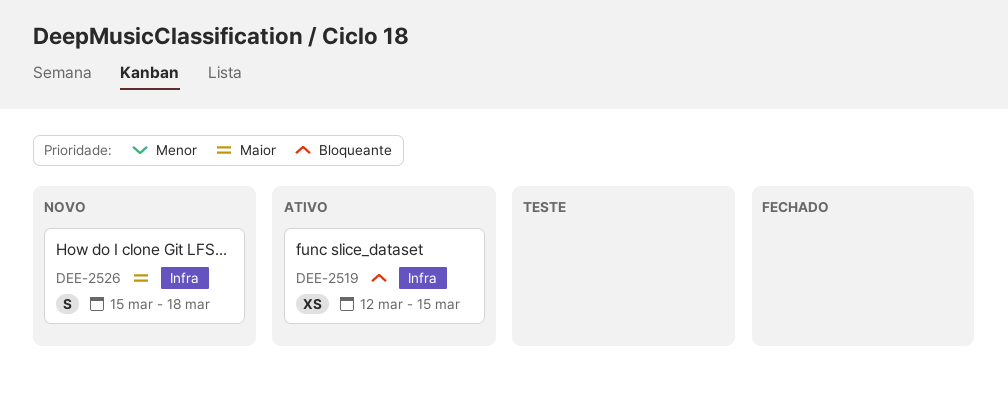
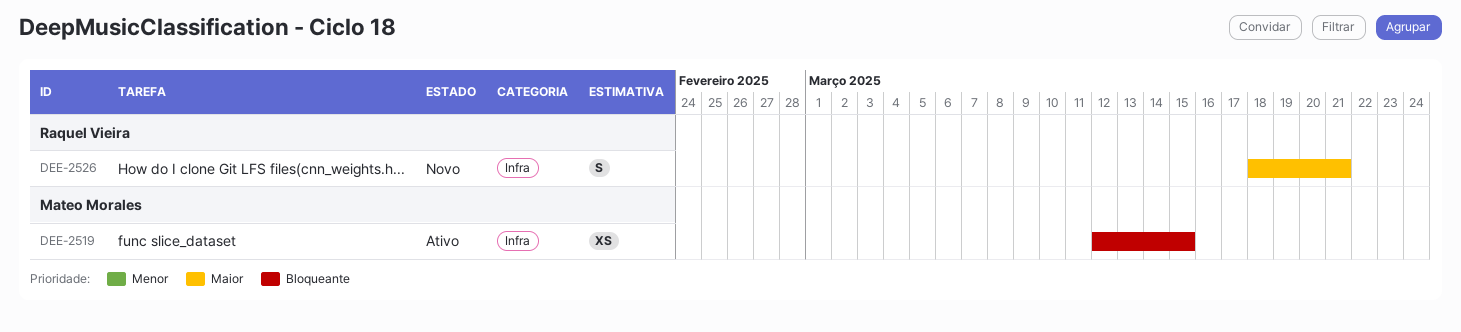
DEE-2526, start: Mar 15 -> Mar 18
DEE-2526, due: Mar 18 -> Mar 21

